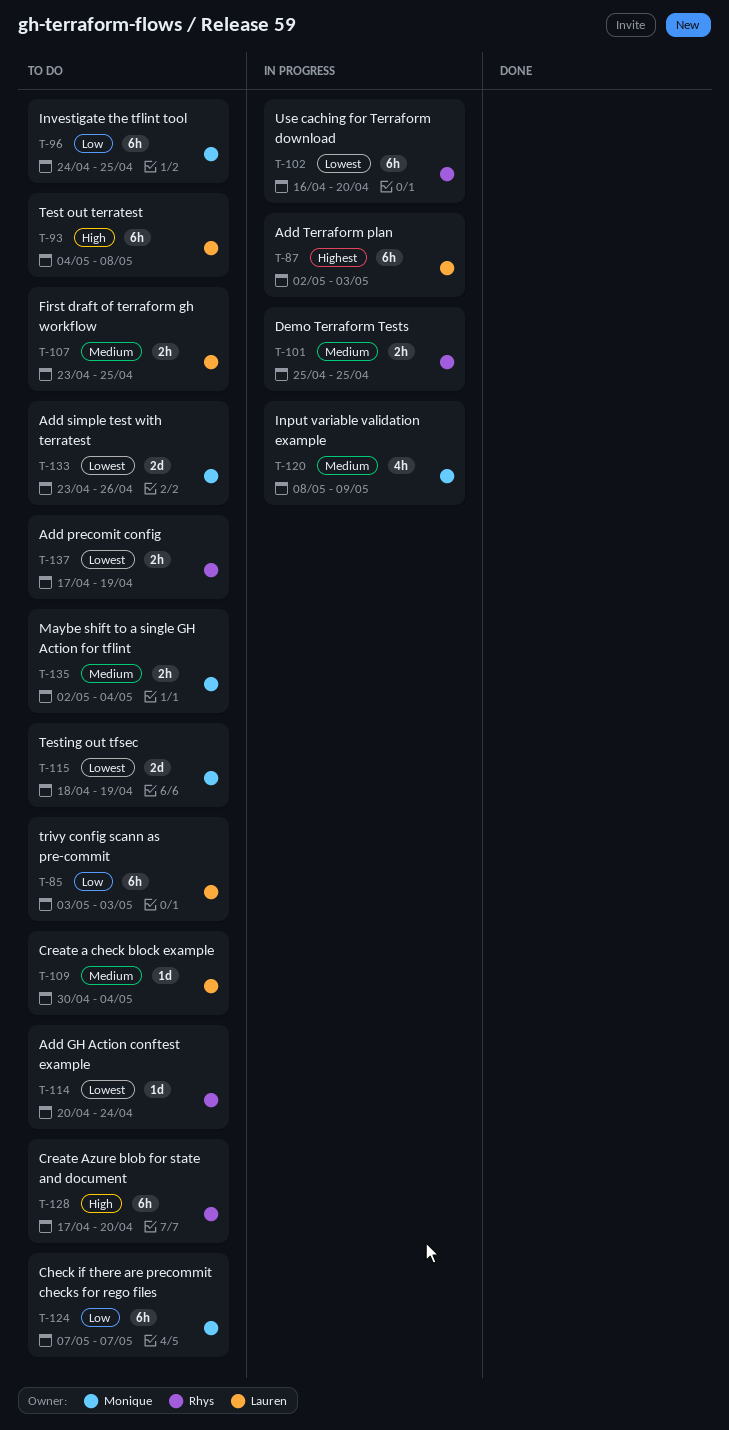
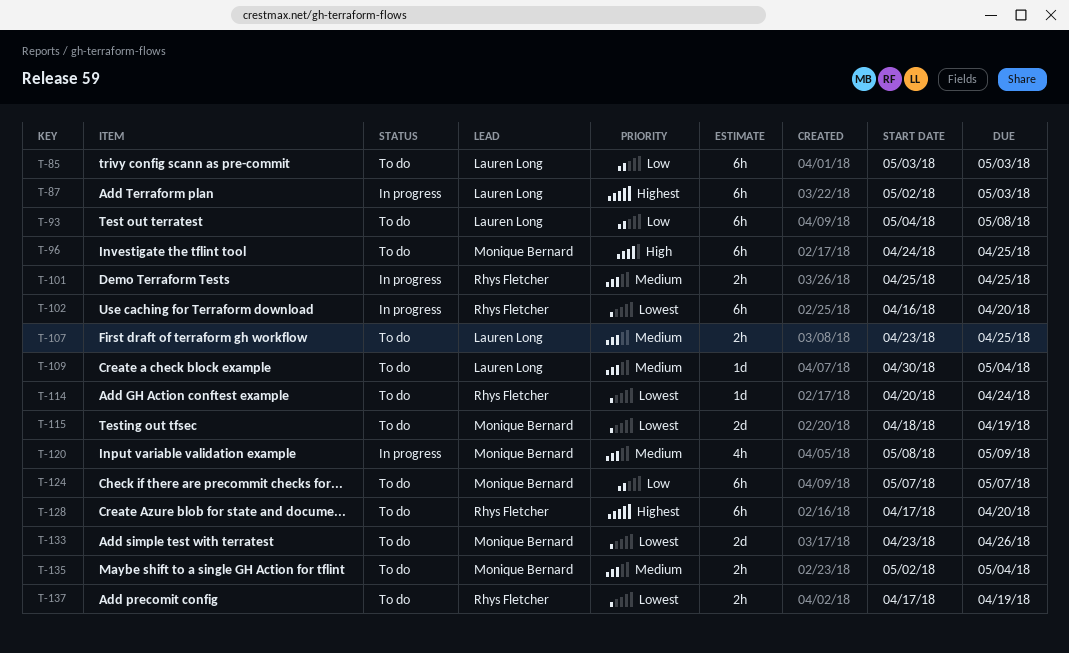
T-93, priority: High -> Low
T-96, priority: Low -> High
T-128, priority: High -> Highest

